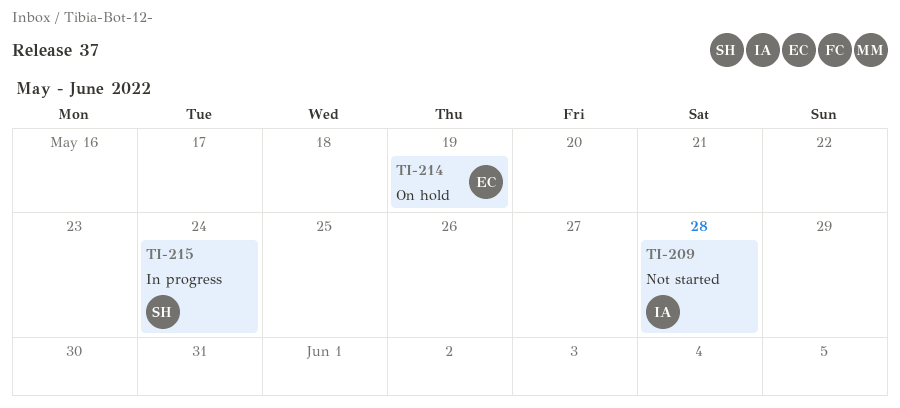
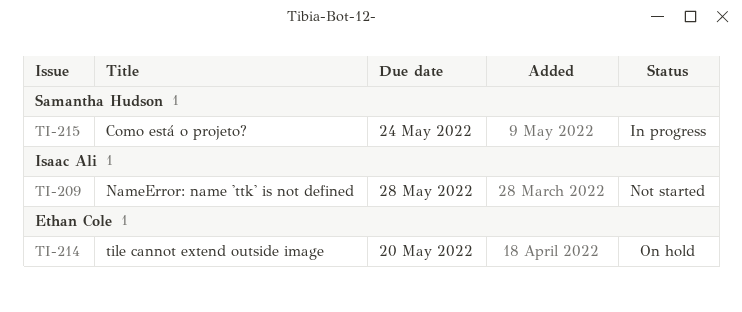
TI-214, due: May 19 -> May 20

